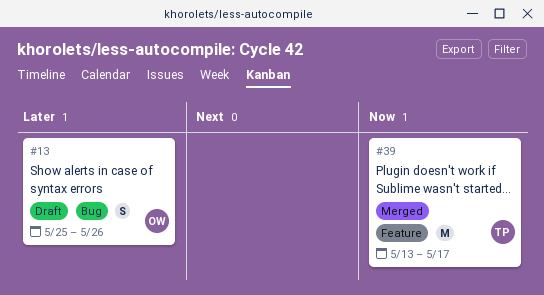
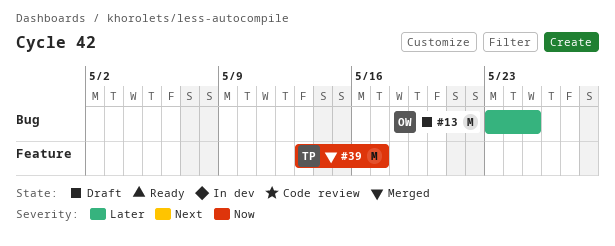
#13, estimate: S -> M
#13, start: May 25 -> May 23
#13, due: May 26 -> May 25

